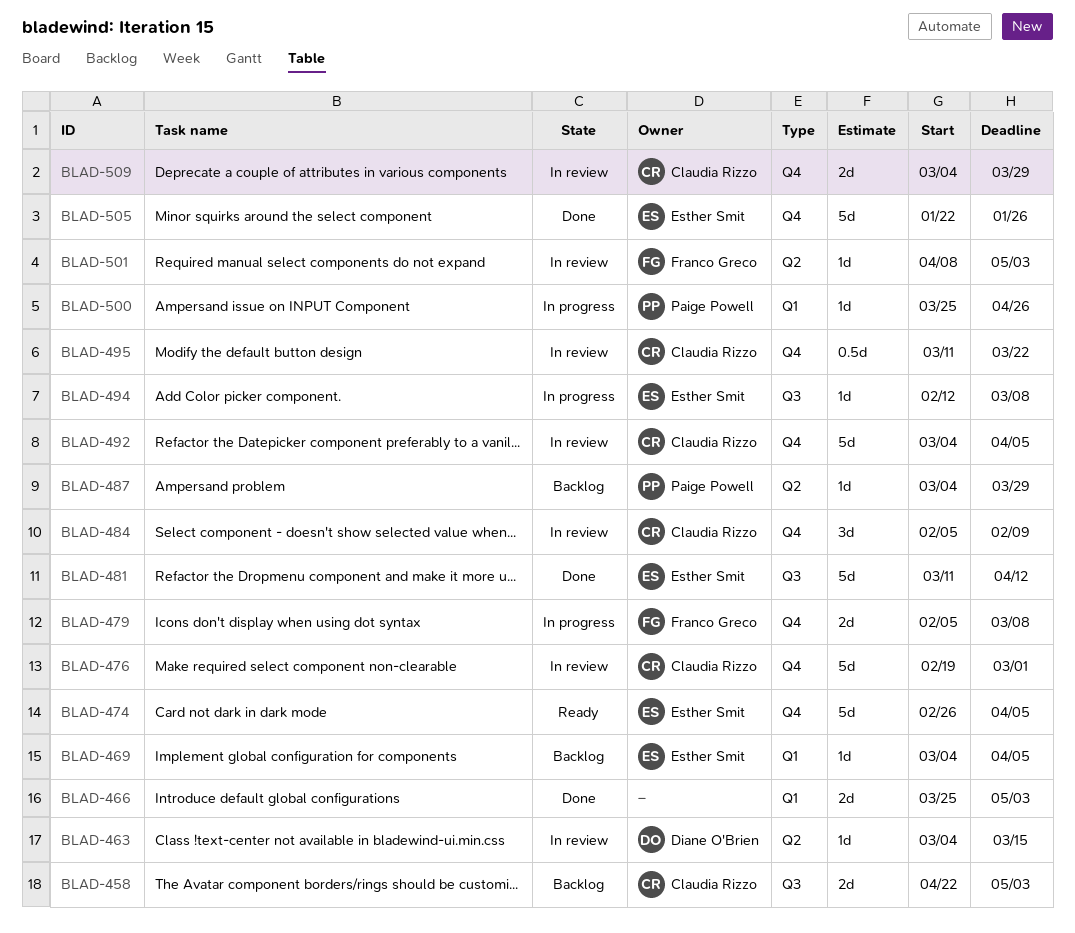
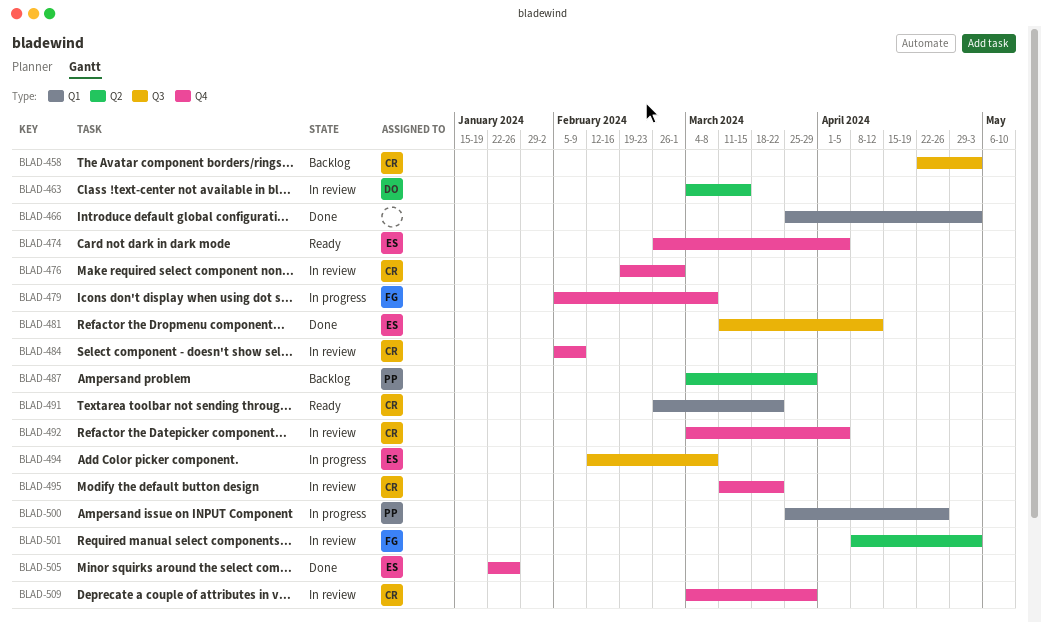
BLAD-469: present -> none
BLAD-491: none -> present

